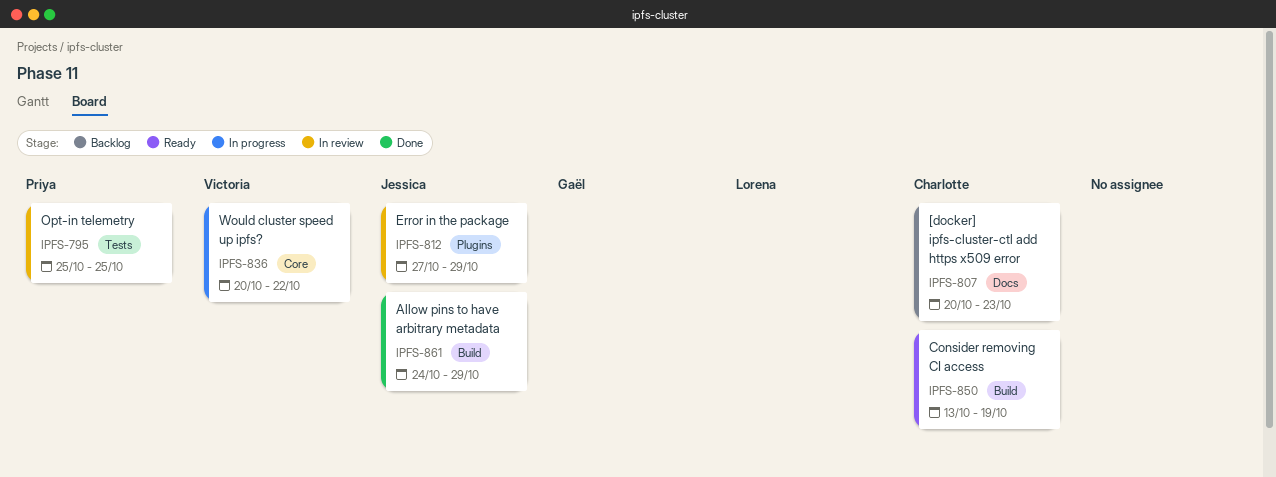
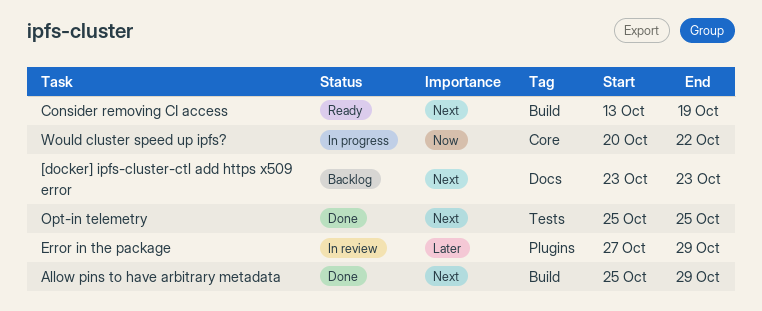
[docker] ipfs-cluster-ctl add https x509 error, start: Oct 20 -> Oct 23
Allow pins to have arbitrary metadata, start: Oct 24 -> Oct 25
Opt-in telemetry, status: In review -> Done

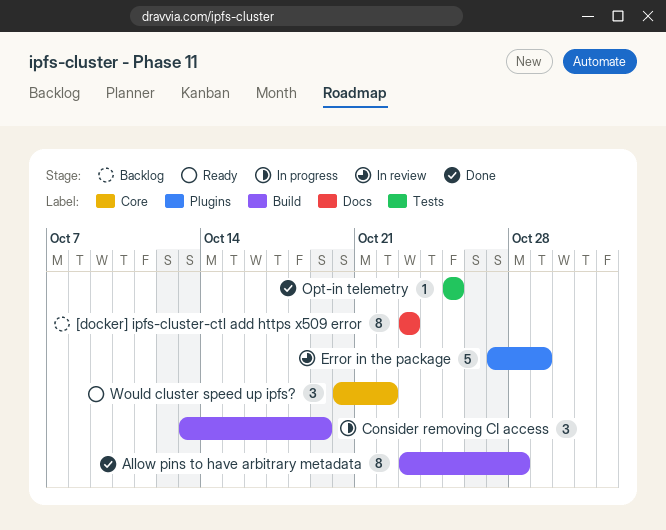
Allow pins to have arbitrary metadata, start: Oct 25 -> Oct 23
Allow pins to have arbitrary metadata, due: Oct 29 -> Oct 28
Consider removing CI access, status: Ready -> In progress
Would cluster speed up ipfs?, status: In progress -> Ready

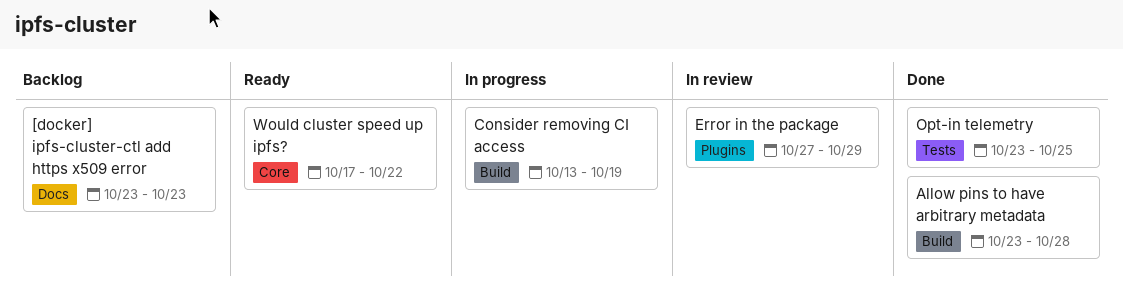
Opt-in telemetry, start: Oct 25 -> Oct 23
Would cluster speed up ipfs?, start: Oct 20 -> Oct 17

